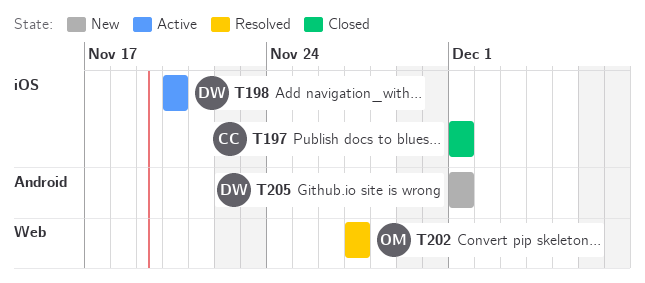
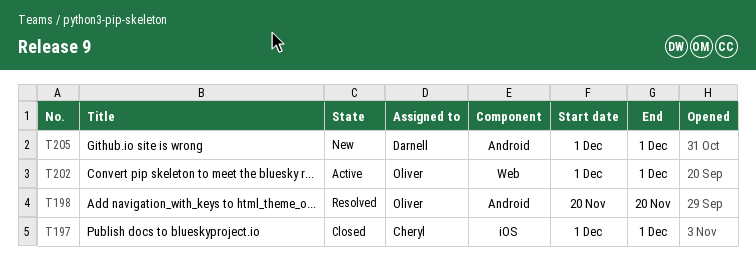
T198, status: Active -> Resolved
T198, owner: Darnell -> Oliver
T198, label: iOS -> Android
T202, status: Resolved -> Active
T202, start: Nov 27 -> Dec 1
T202, due: Nov 27 -> Dec 1

